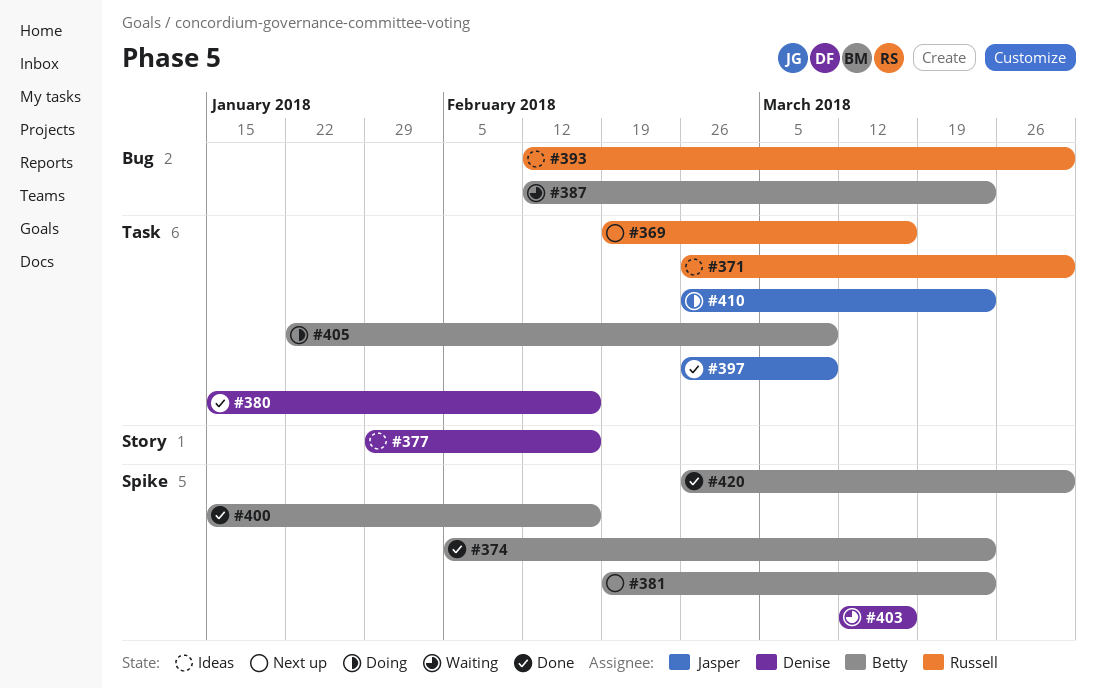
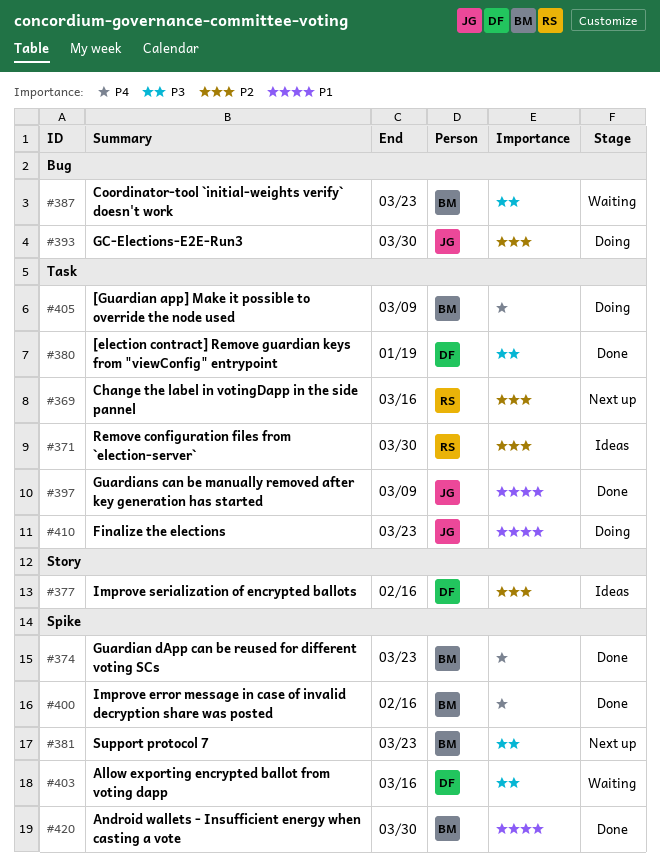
#380, due: Feb 16 -> Jan 19
#393, status: Ideas -> Doing
#393, owner: Russell -> Jasper

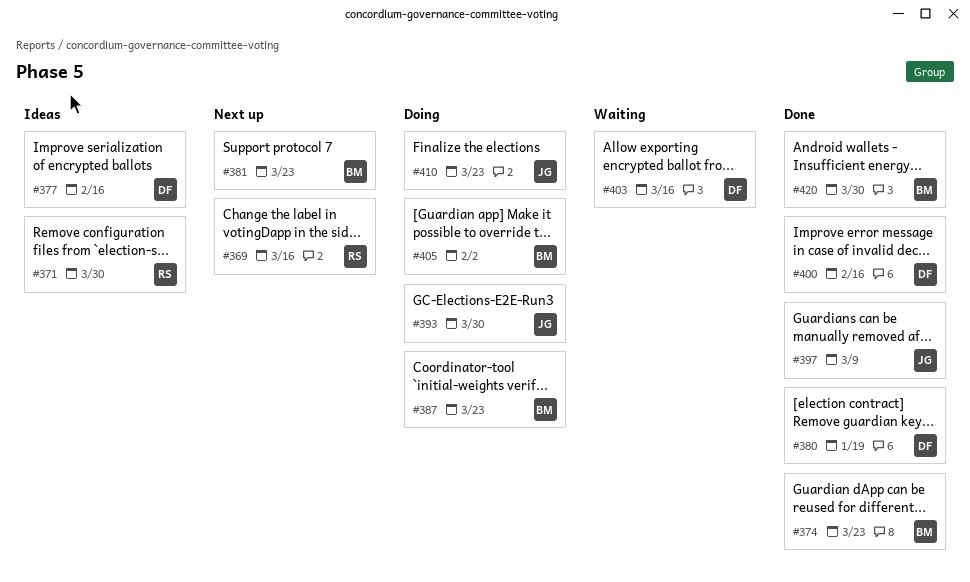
#387, status: Waiting -> Doing
#400, owner: BM -> DF
#405, due: Mar 9 -> Feb 2

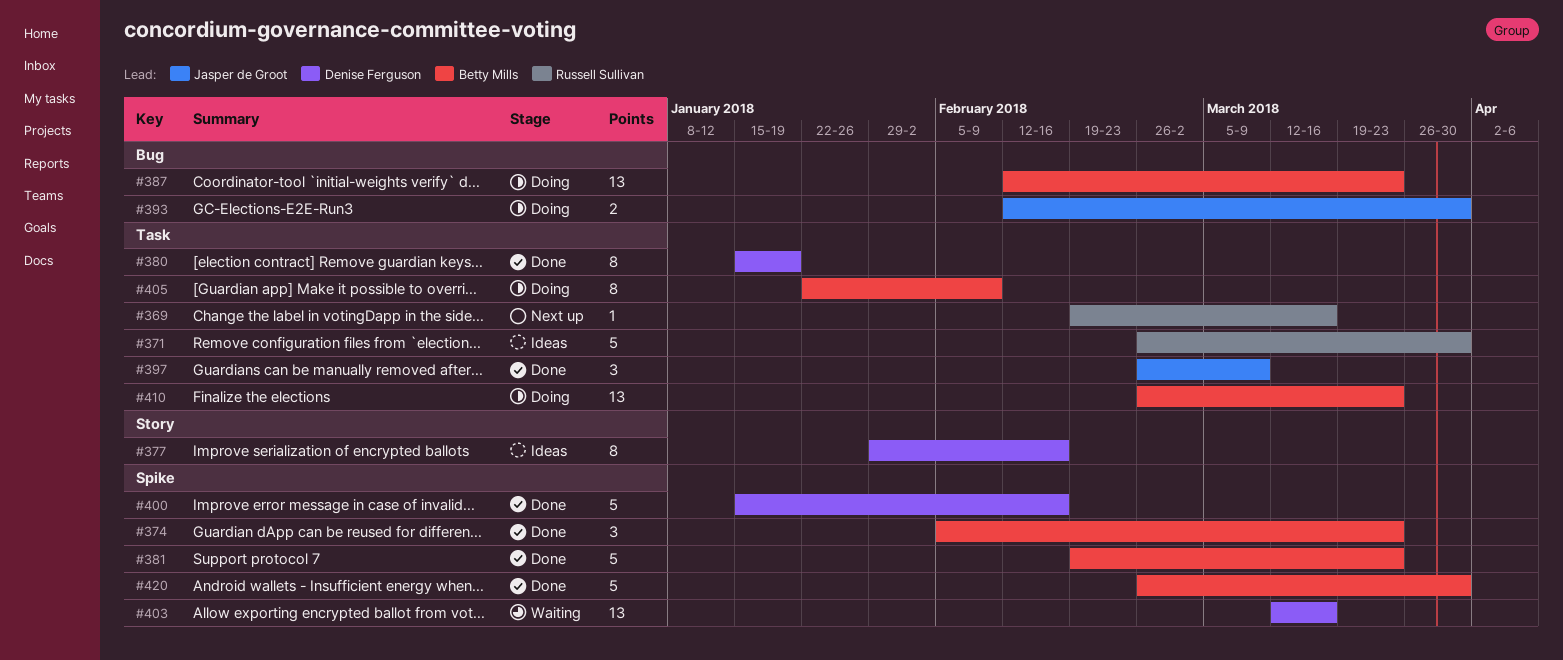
#381, status: Next up -> Done
#405, due: Feb 2 -> Feb 9
#410, owner: Jasper de Groot -> Betty Mills

